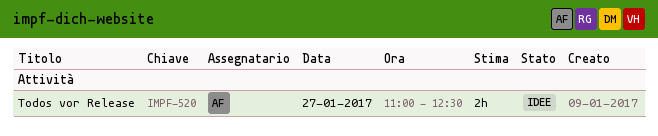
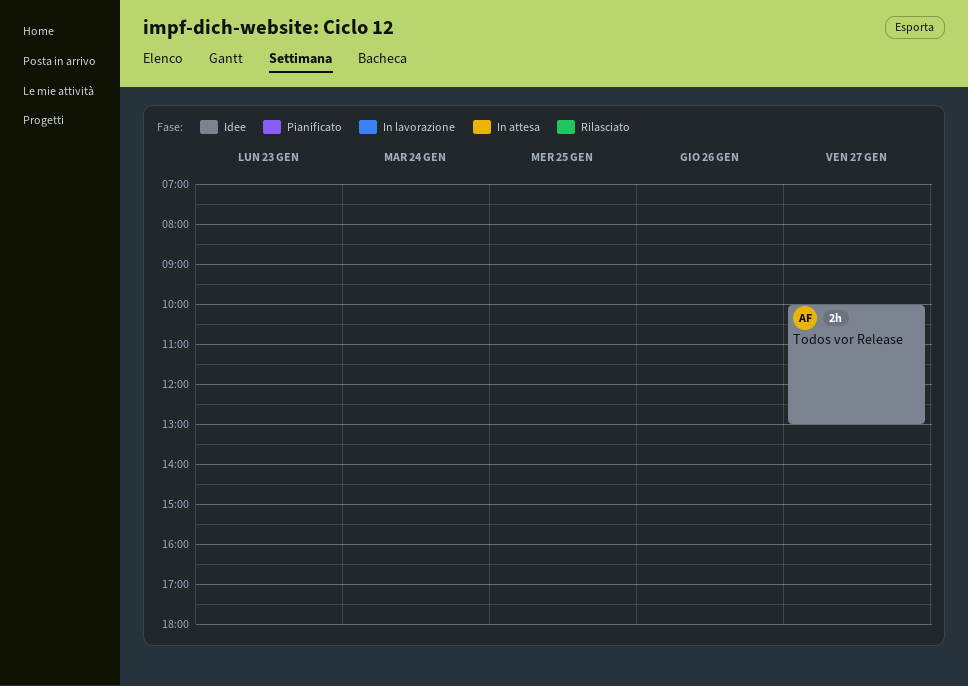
Todos vor Release, begins: 11:00 -> 10:00
Todos vor Release, ends: 12:30 -> 13:00

